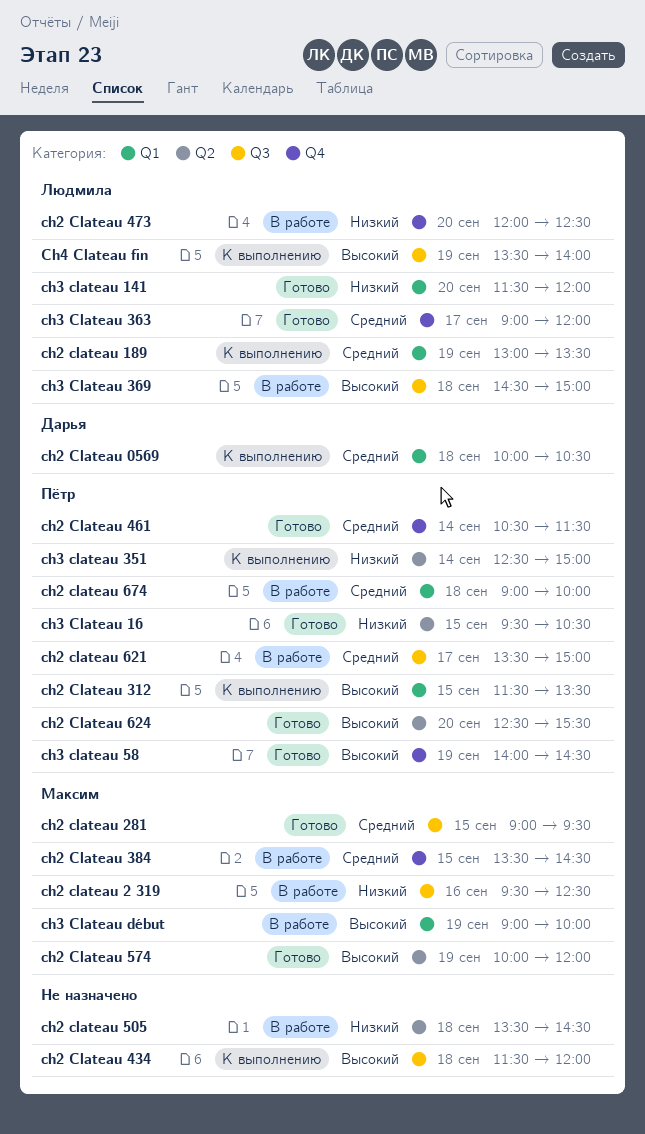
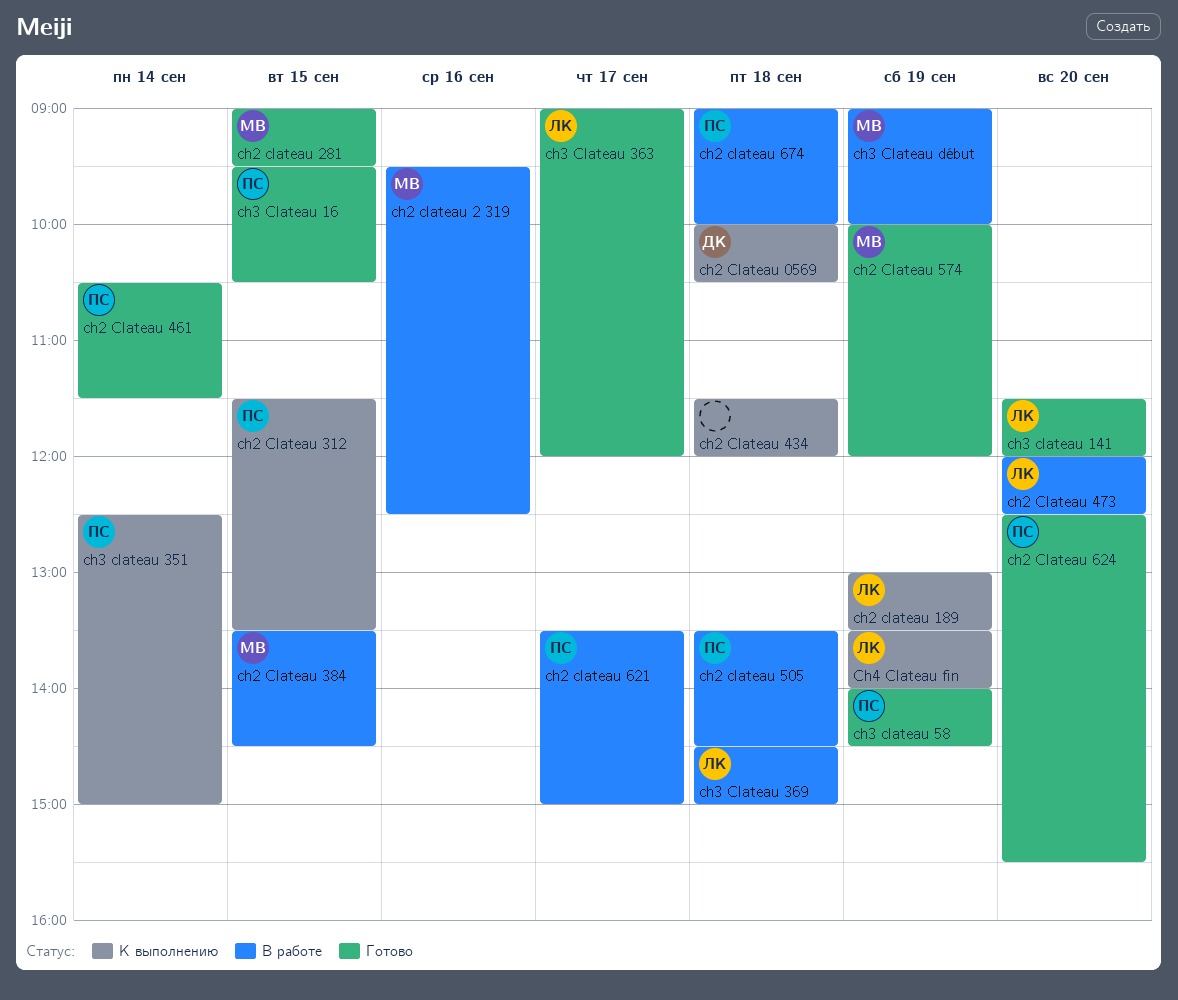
ch2 clateau 505, owner: none -> Пётр

